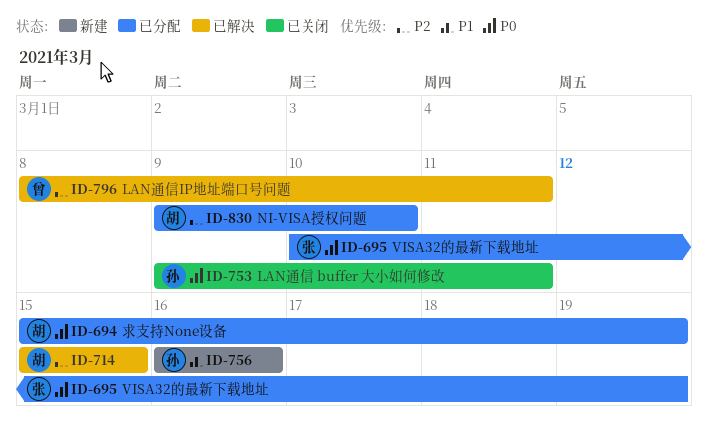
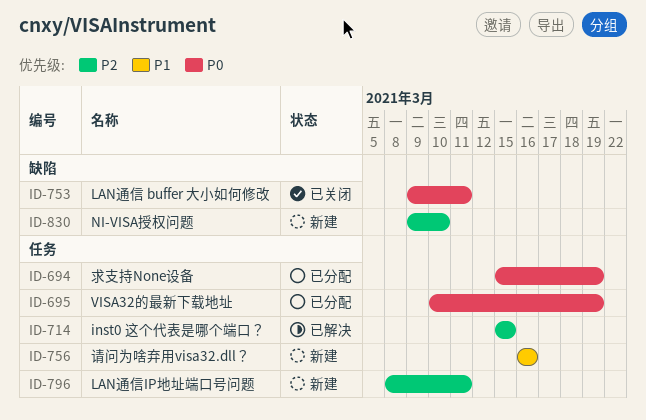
ID-796, status: 已解决 -> 新建
ID-830, status: 已分配 -> 新建

